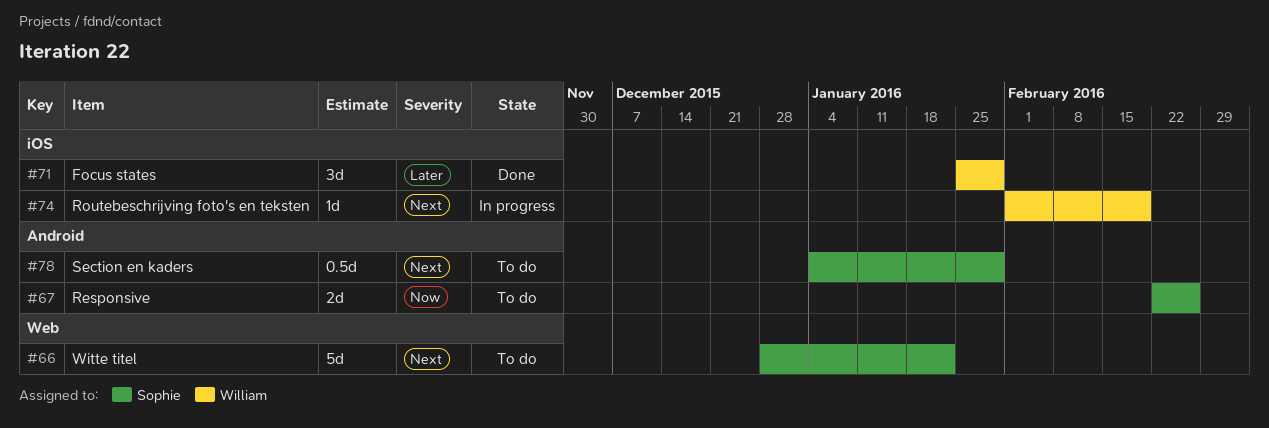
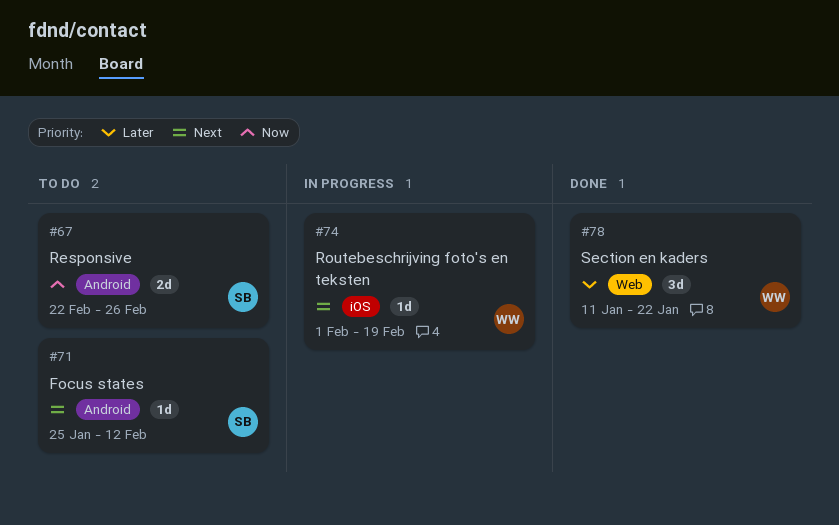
#66: present -> none
#71, status: Done -> To do
#71, owner: William -> Sophie
#71, priority: Later -> Next
#71, label: iOS -> Android
#71, estimate: 3d -> 1d
#71, due: Jan 29 -> Feb 12
#78, status: To do -> Done
#78, owner: Sophie -> William
#78, priority: Next -> Later
#78, label: Android -> Web
#78, estimate: 0.5d -> 3d
#78, start: Jan 4 -> Jan 11
#78, due: Jan 29 -> Jan 22

